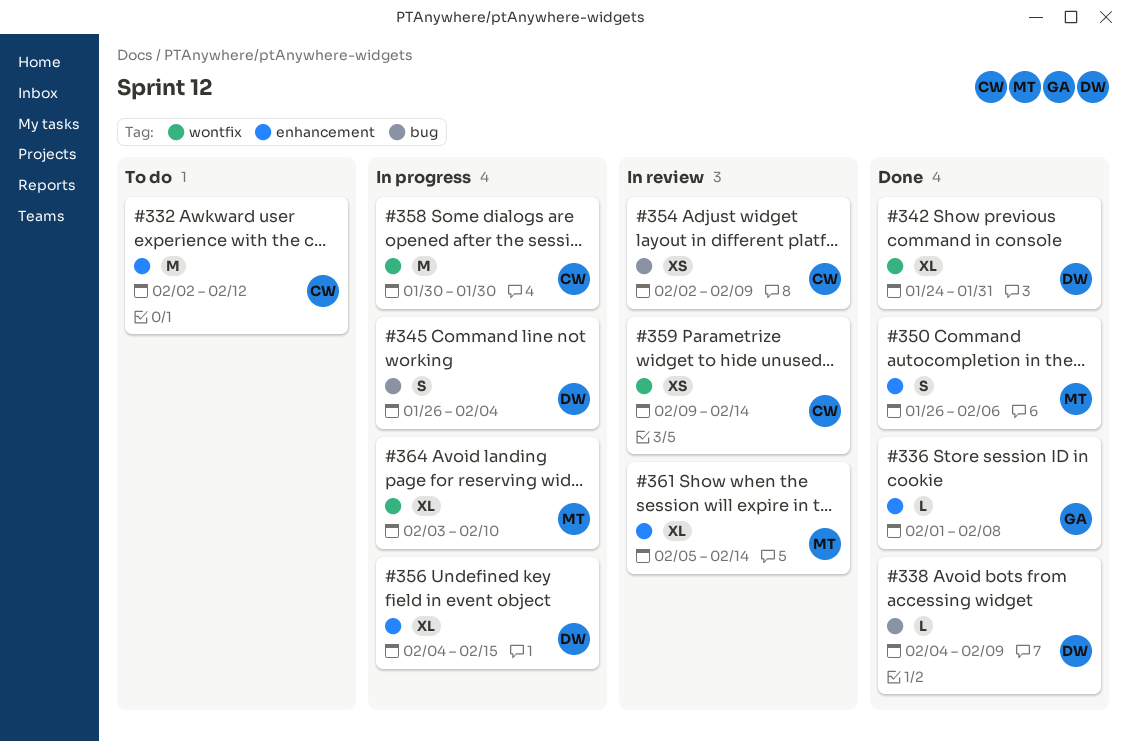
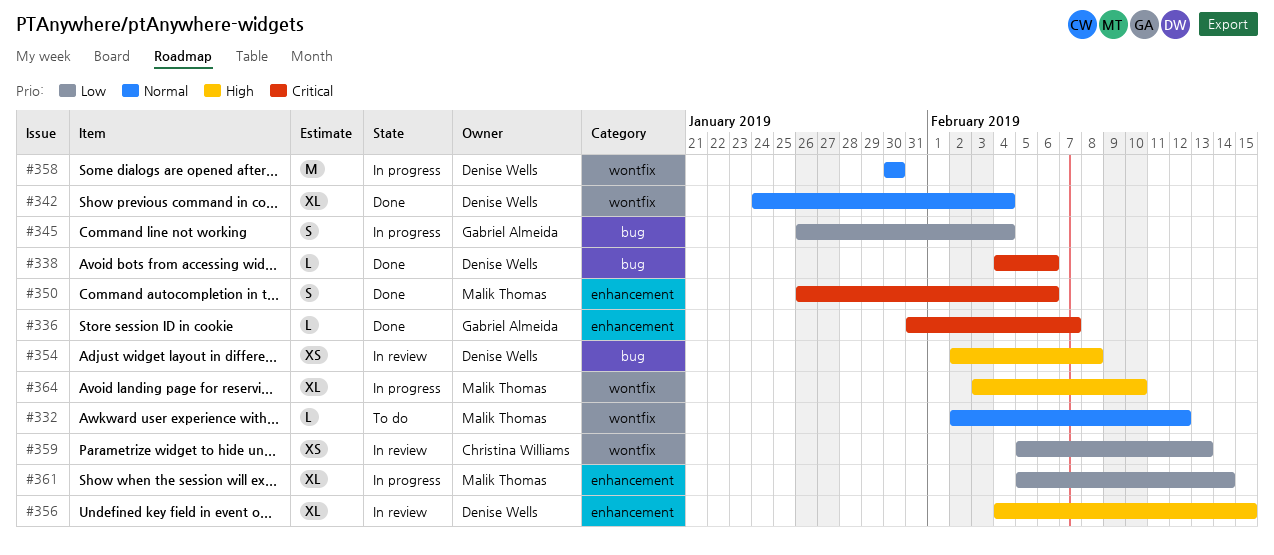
#332, owner: Christina Williams -> Malik Thomas
#332, label: enhancement -> wontfix
#332, estimate: M -> L
#336, start: Feb 1 -> Jan 31
#336, due: Feb 8 -> Feb 7
#338, due: Feb 9 -> Feb 6
#342, due: Jan 31 -> Feb 4
#345, owner: Denise Wells -> Gabriel Almeida
#354, owner: Christina Williams -> Denise Wells
#354, due: Feb 9 -> Feb 8
#356, status: In progress -> In review
#358, owner: Christina Williams -> Denise Wells
#359, start: Feb 9 -> Feb 5
#359, due: Feb 14 -> Feb 13
#361, status: In review -> In progress

